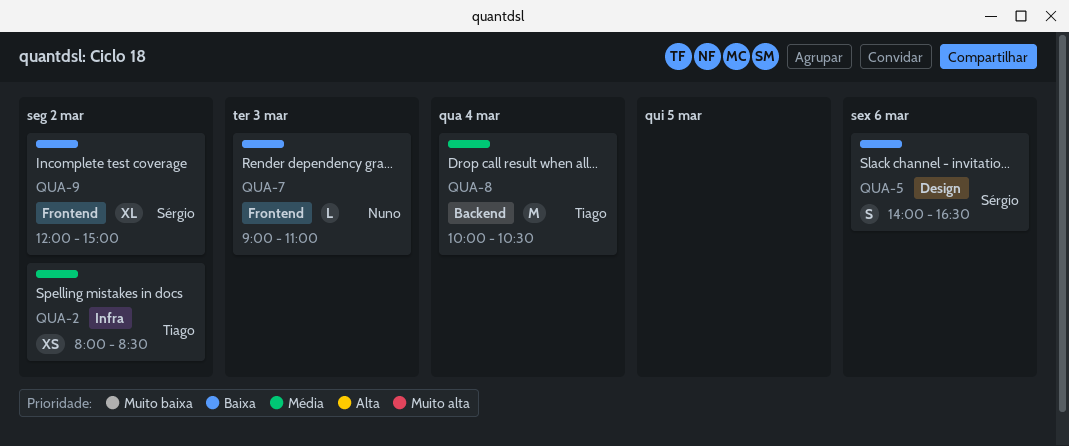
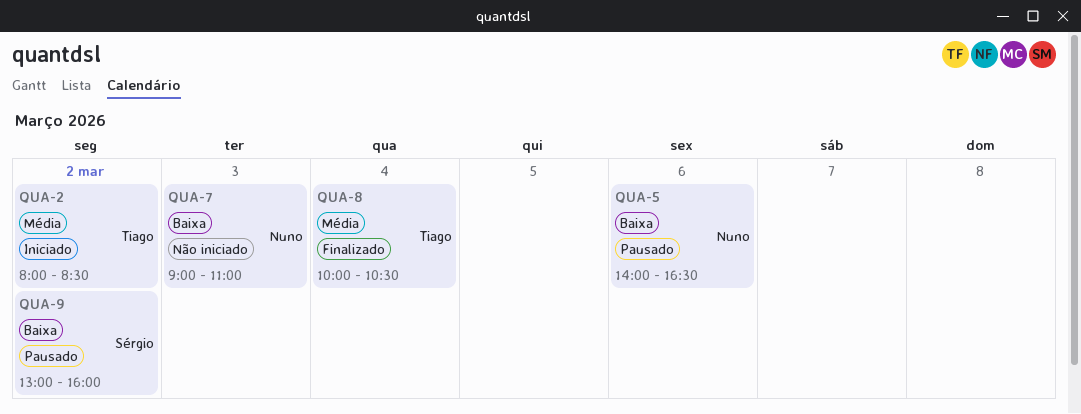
QUA-5, owner: Sérgio -> Nuno
QUA-9, begins: 12:00 -> 13:00
QUA-9, ends: 15:00 -> 16:00

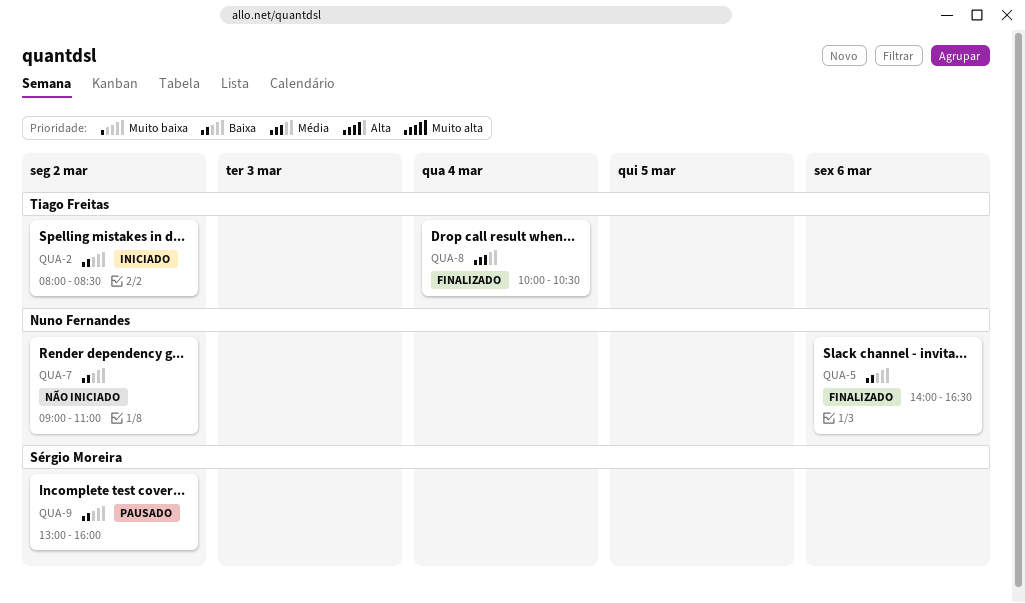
QUA-2, priority: Média -> Baixa
QUA-5, status: Pausado -> Finalizado
QUA-7, day: Mar 3 -> Mar 2

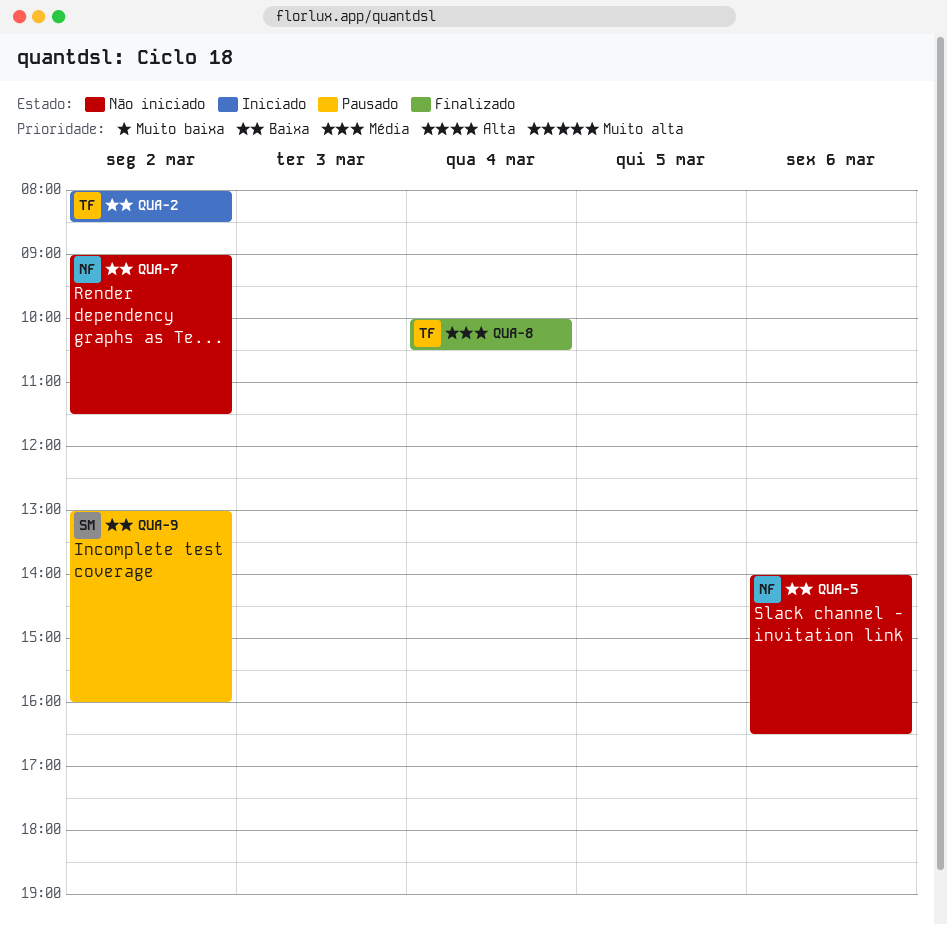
QUA-5, status: Finalizado -> Não iniciado
QUA-7, ends: 11:00 -> 11:30

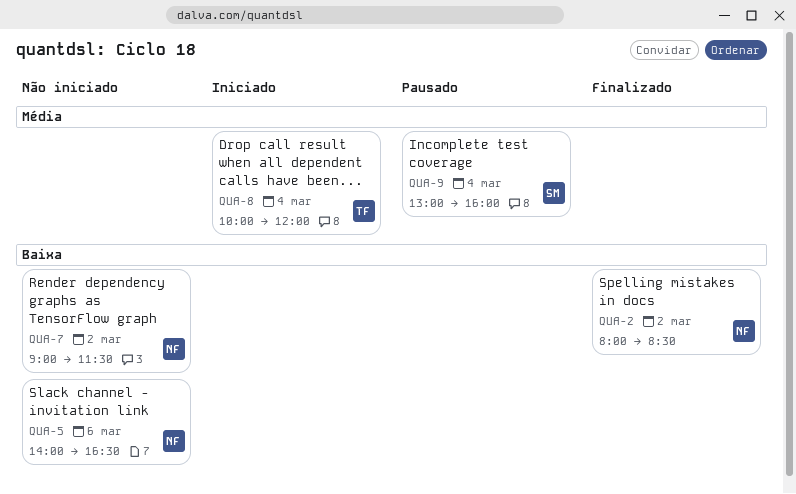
QUA-2, status: Iniciado -> Finalizado
QUA-2, owner: TF -> NF
QUA-8, status: Finalizado -> Iniciado
QUA-8, ends: 10:30 -> 12:00
QUA-9, priority: Baixa -> Média
QUA-9, day: Mar 2 -> Mar 4

